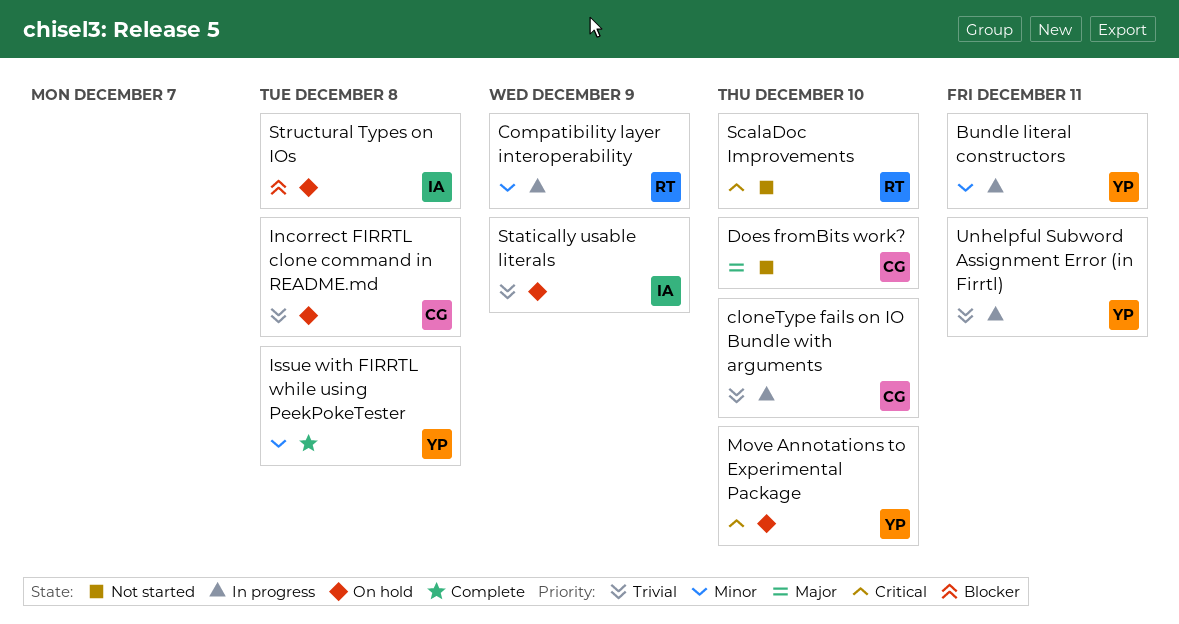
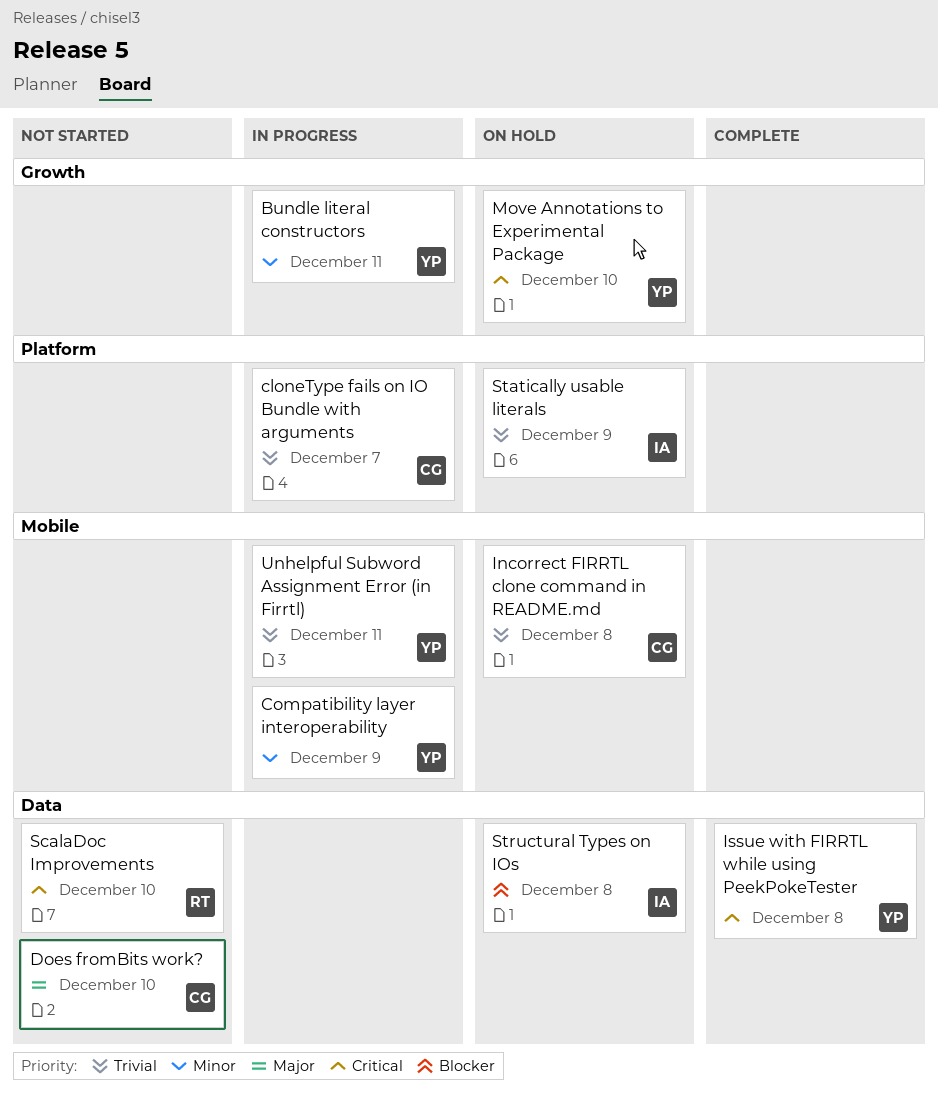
cloneType fails on IO Bundle with arguments, due: Dec 10 -> Dec 7
Compatibility layer interoperability, owner: RT -> YP
Issue with FIRRTL while using PeekPokeTester, priority: Minor -> Critical

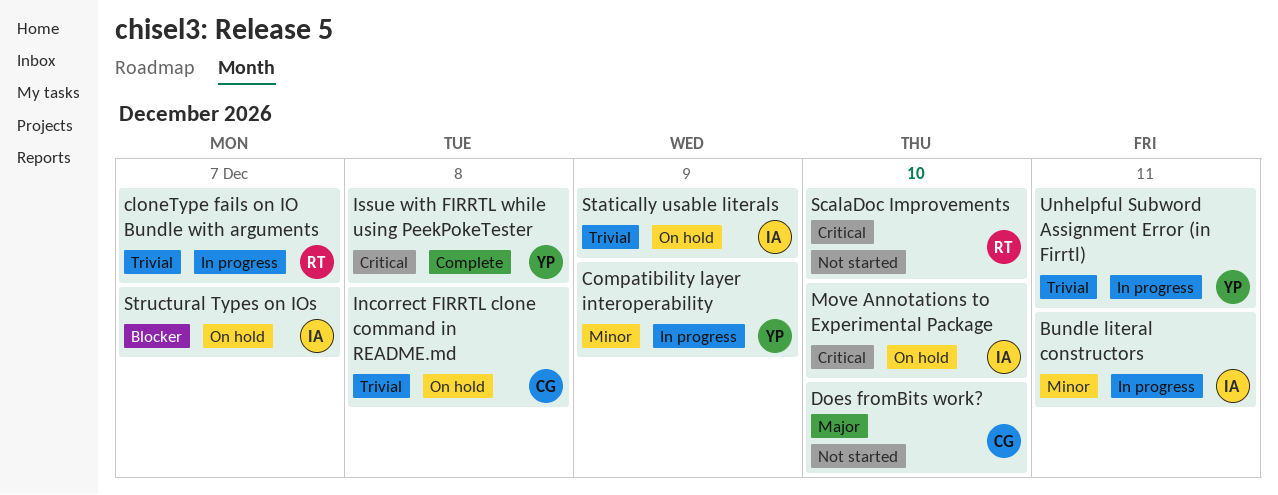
Bundle literal constructors, owner: YP -> IA
cloneType fails on IO Bundle with arguments, owner: CG -> RT
Move Annotations to Experimental Package, owner: YP -> IA
Structural Types on IOs, due: Dec 8 -> Dec 7

